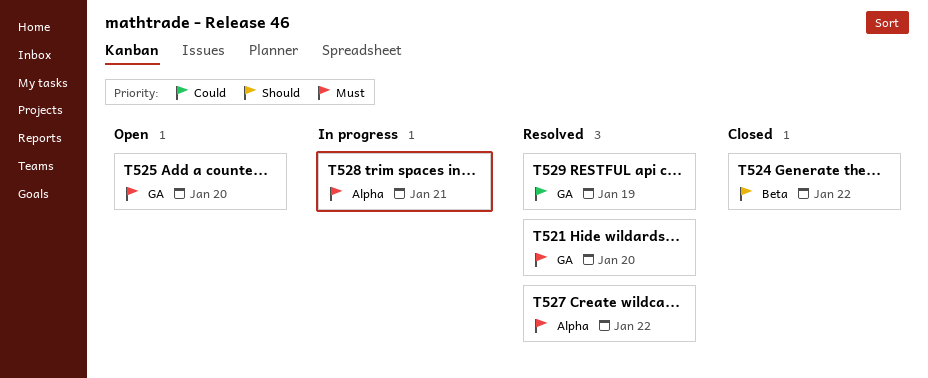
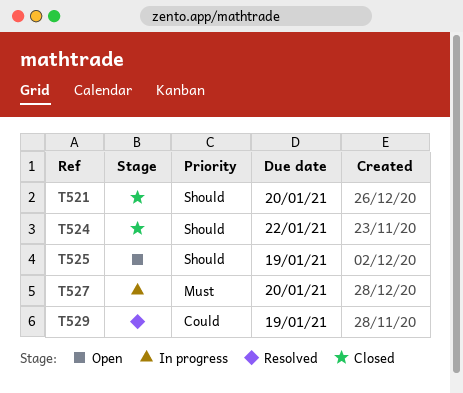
T521, status: Resolved -> Closed
T521, priority: Must -> Should
T525, priority: Must -> Should
T525, due: Jan 20 -> Jan 19
T527, status: Resolved -> In progress
T527, due: Jan 22 -> Jan 20
T528: present -> none

